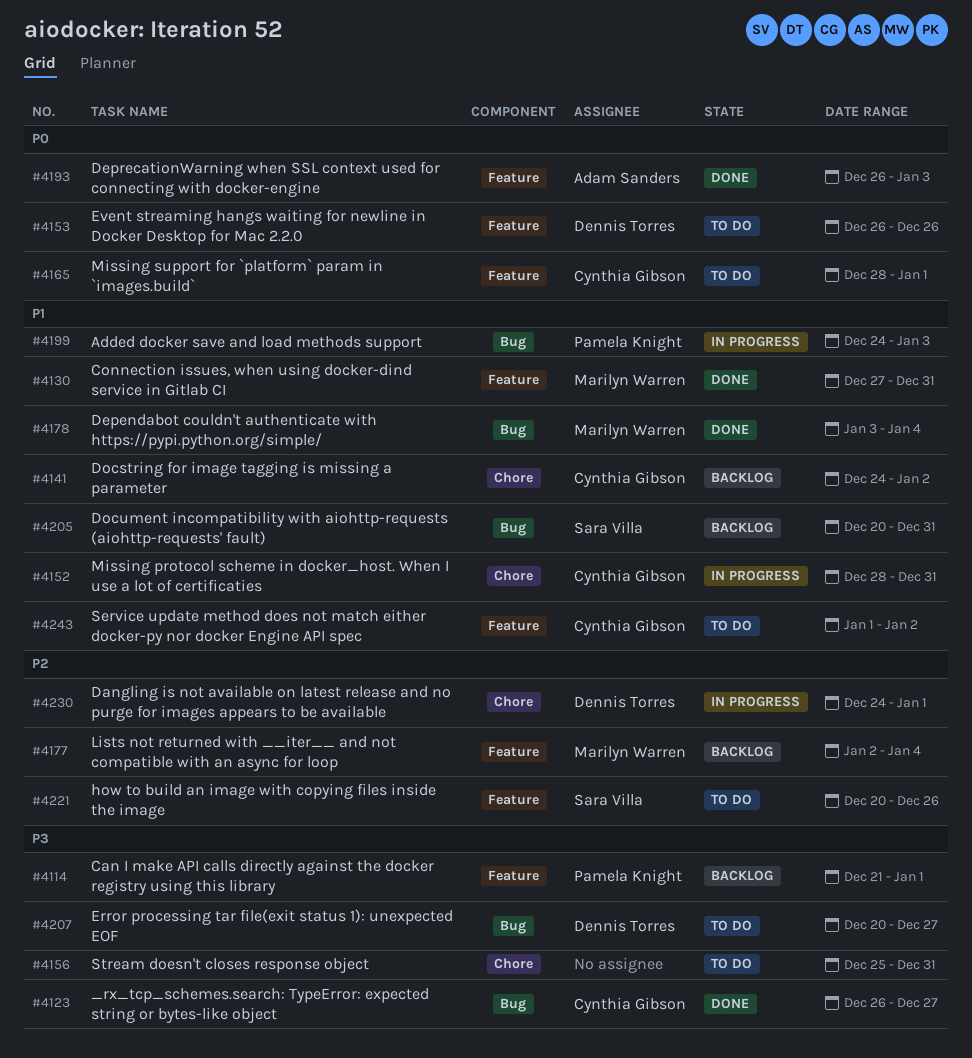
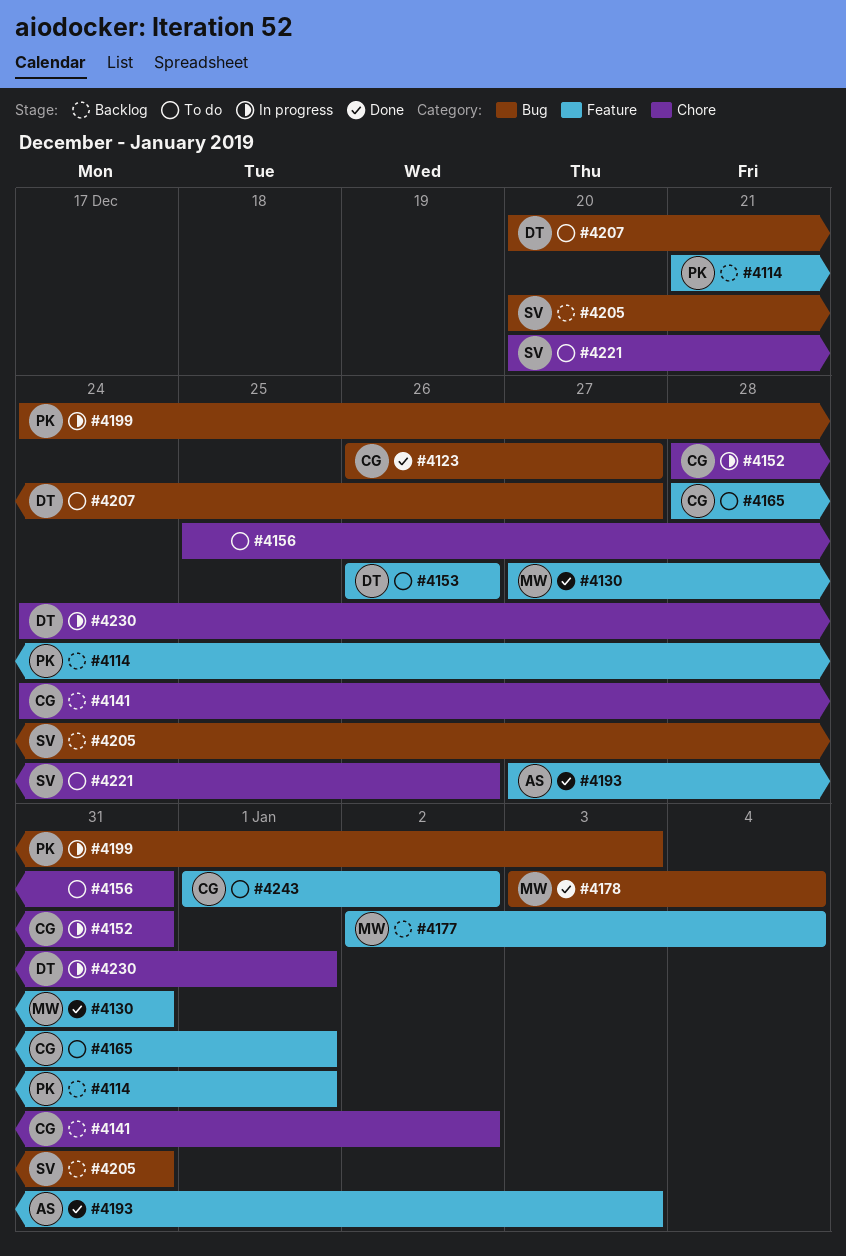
#4193, start: Dec 26 -> Dec 27
#4221, label: Feature -> Chore

